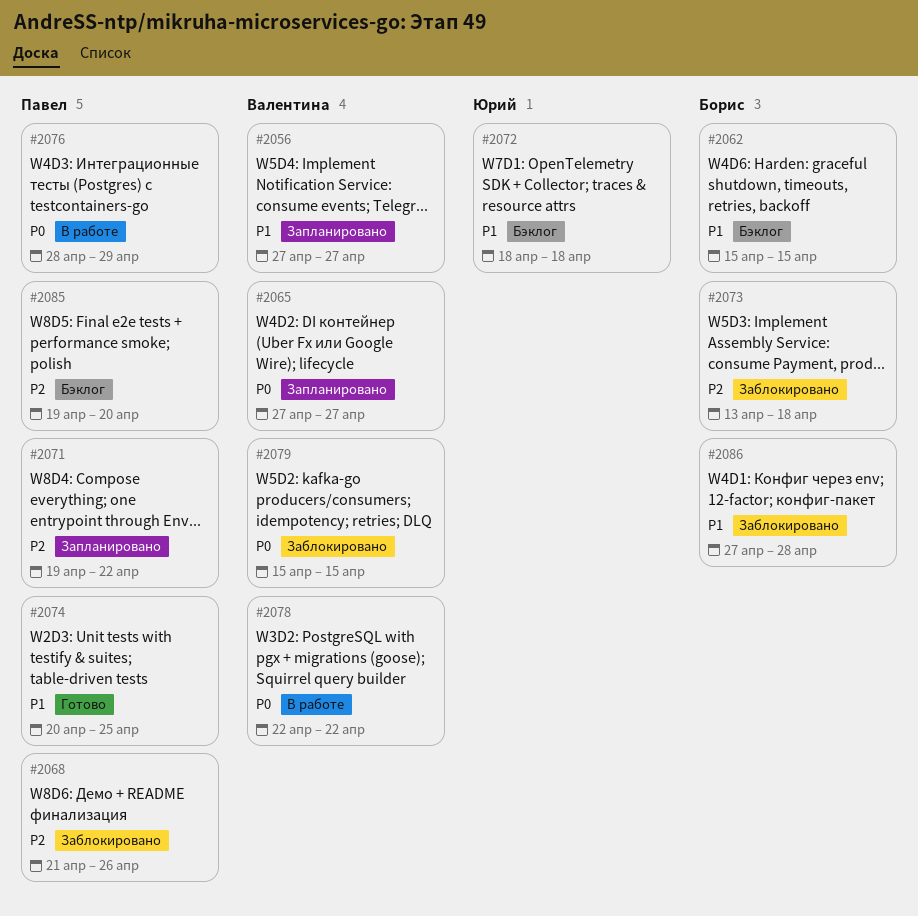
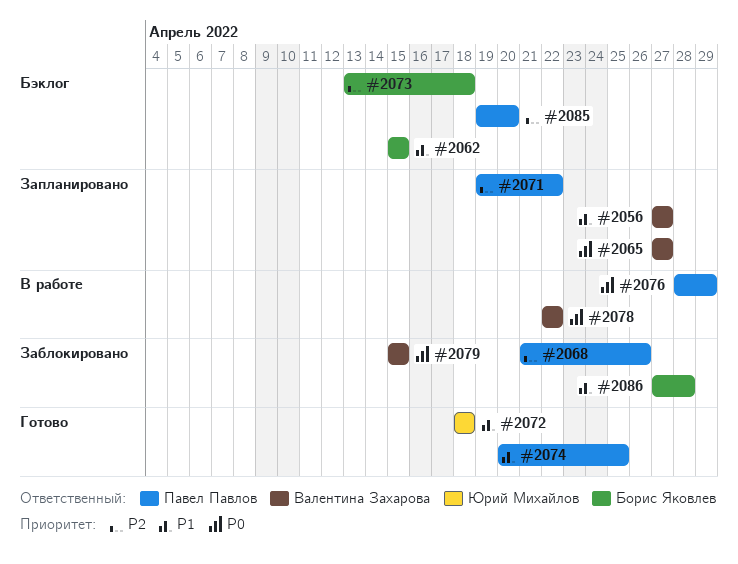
#2072, status: Бэклог -> Готово
#2073, status: Заблокировано -> Бэклог

